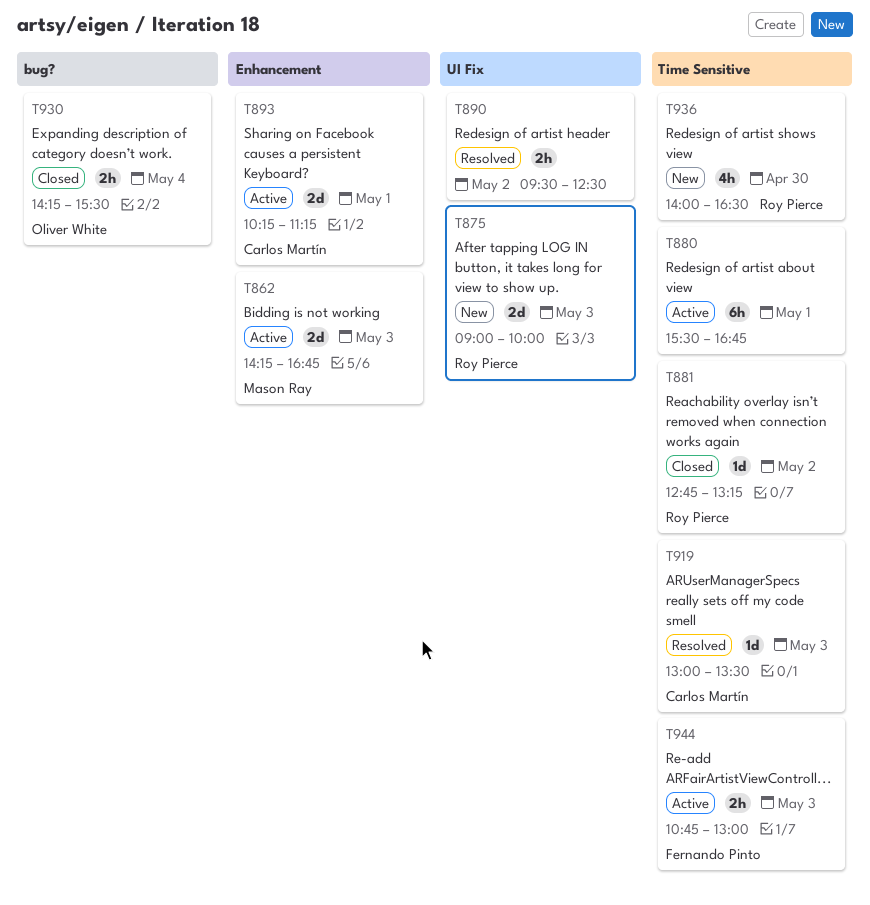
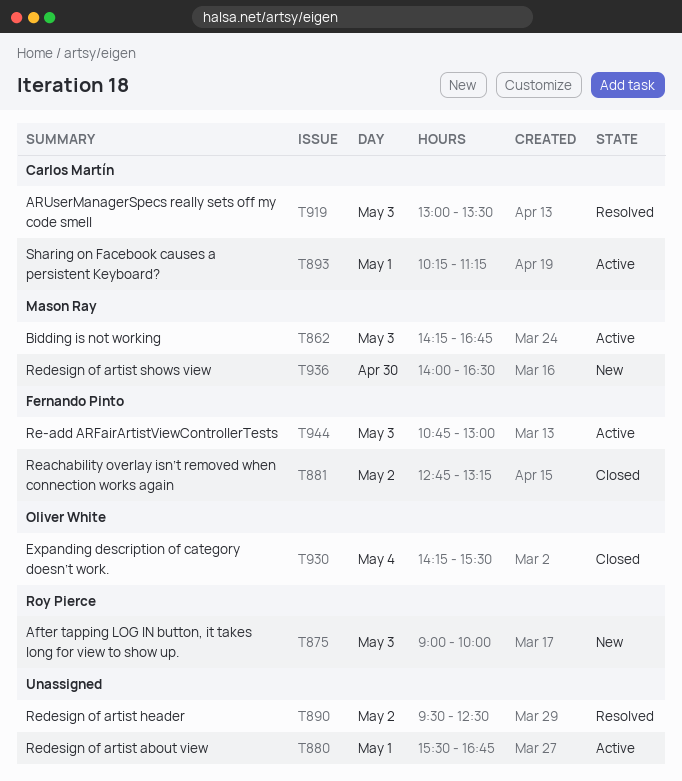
T881, owner: Roy Pierce -> Fernando Pinto
T936, owner: Roy Pierce -> Mason Ray

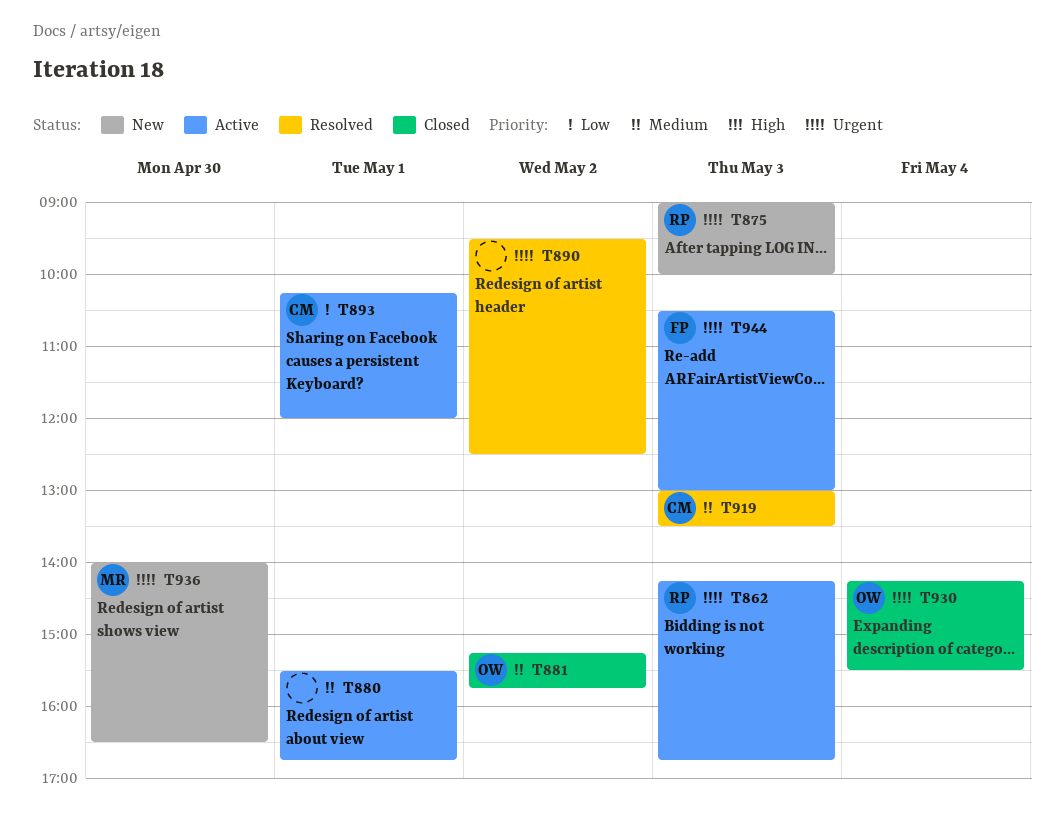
T862, owner: Mason Ray -> Roy Pierce
T881, owner: Fernando Pinto -> Oliver White
T881, begins: 12:45 -> 15:15
T881, ends: 13:15 -> 15:45
T893, ends: 11:15 -> 12:00
T944, begins: 10:45 -> 10:30

